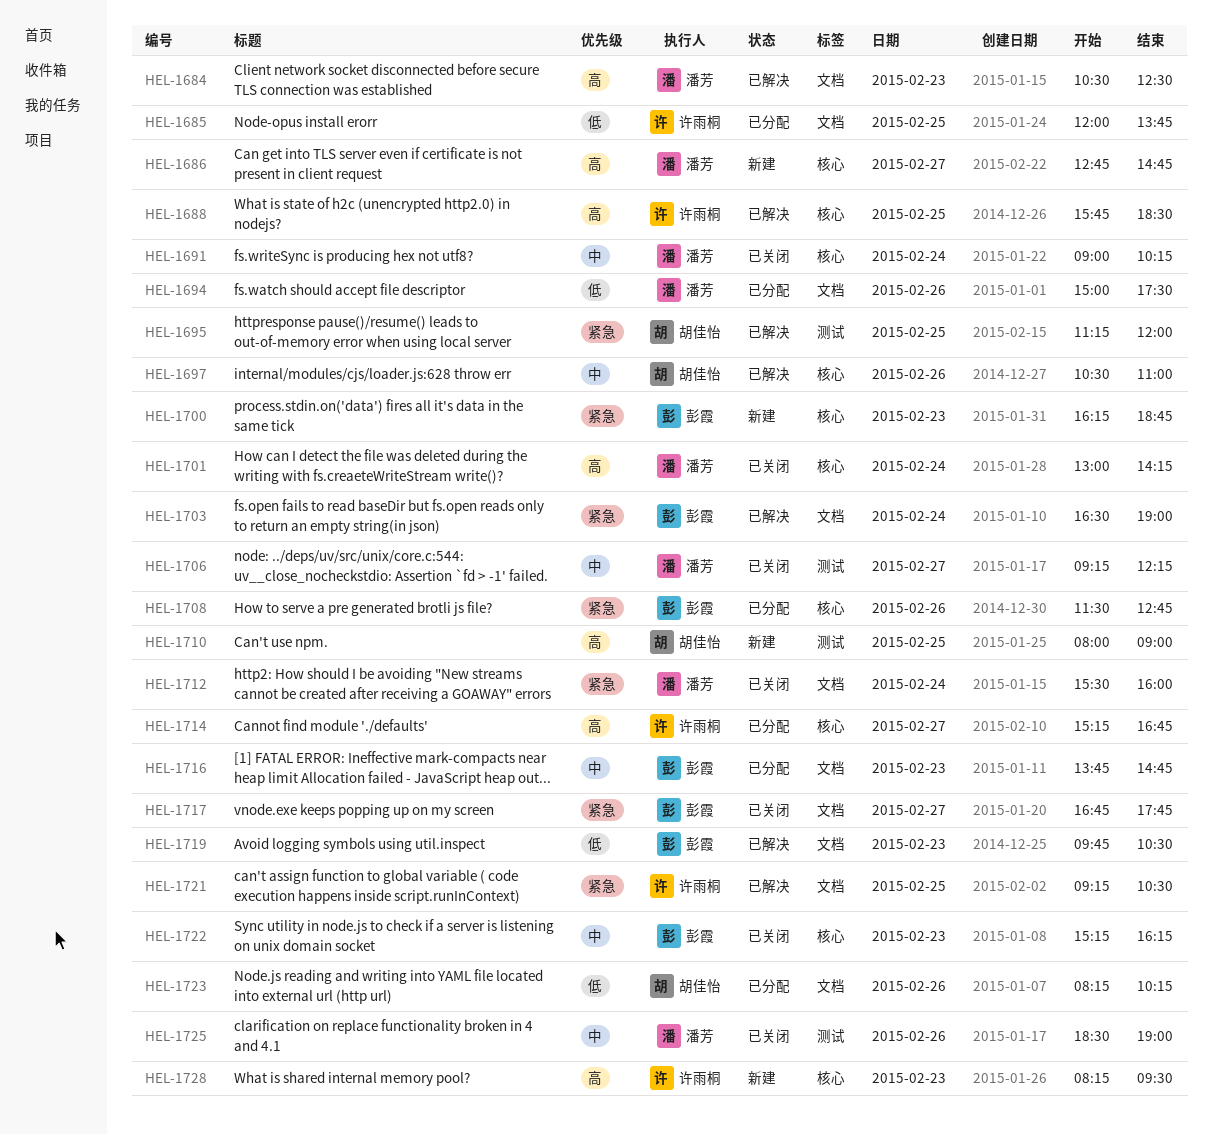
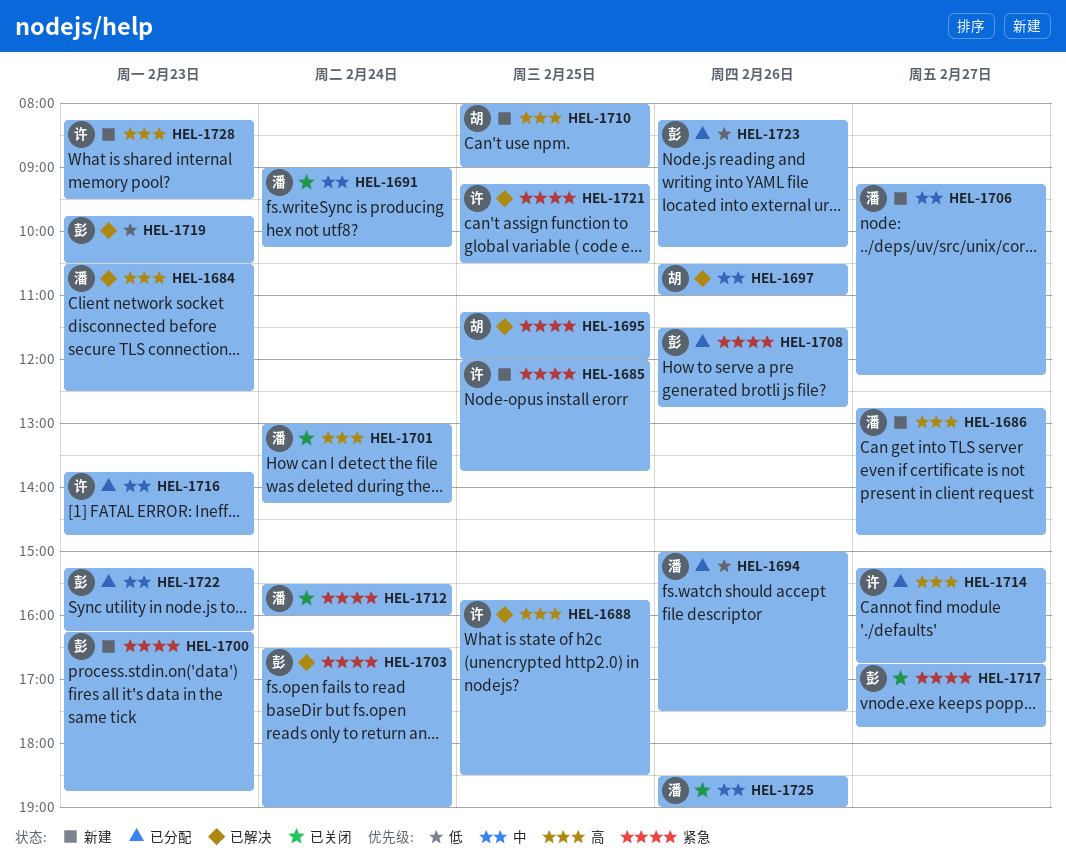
HEL-1685, status: 已分配 -> 新建
HEL-1685, priority: 低 -> 紧急
HEL-1706, status: 已关闭 -> 新建
HEL-1716, owner: 彭霞 -> 许雨桐
HEL-1722, status: 已关闭 -> 已分配
HEL-1723, owner: 胡佳怡 -> 彭霞

